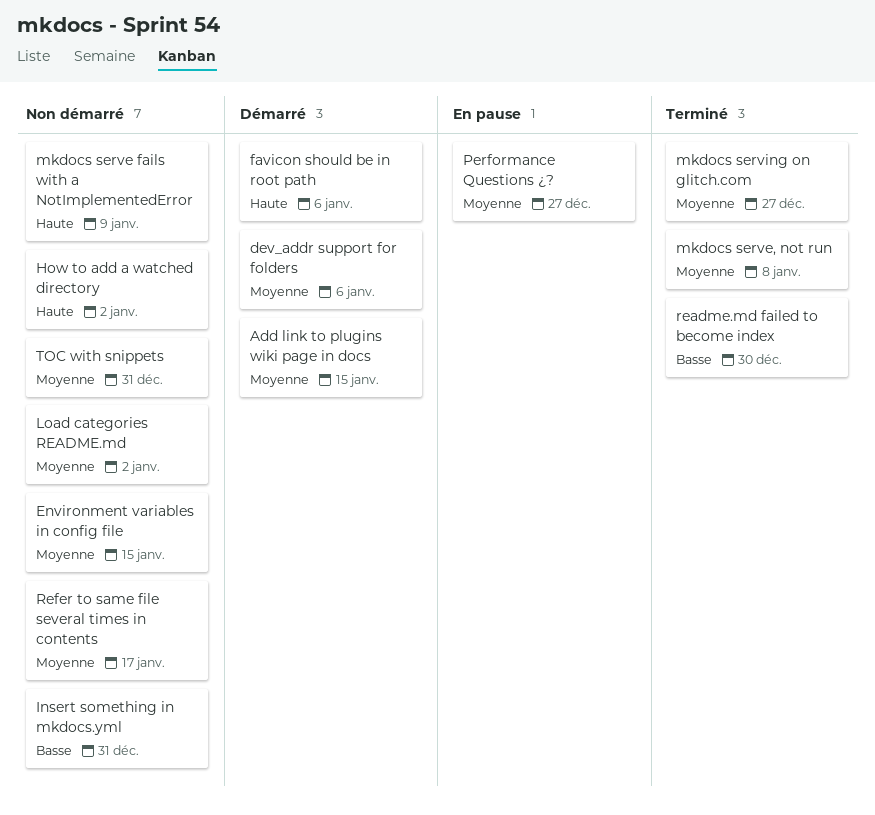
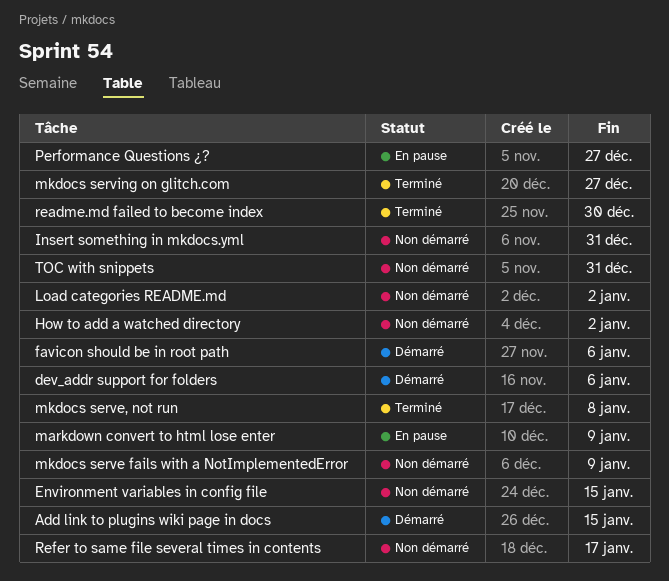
markdown convert to html lose enter: none -> present

